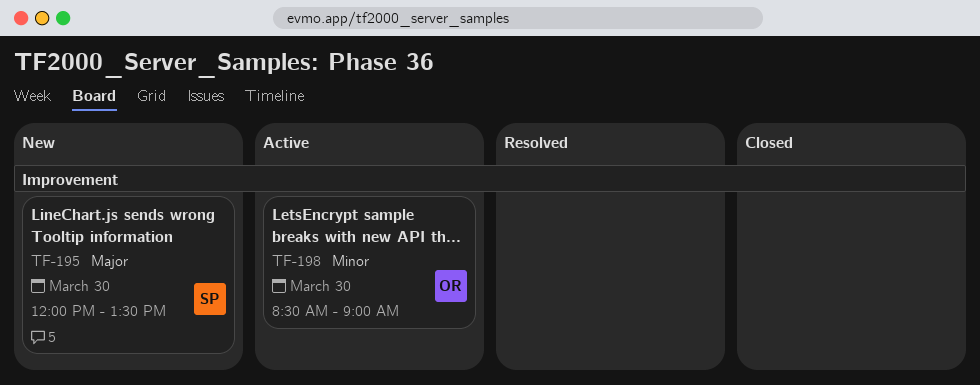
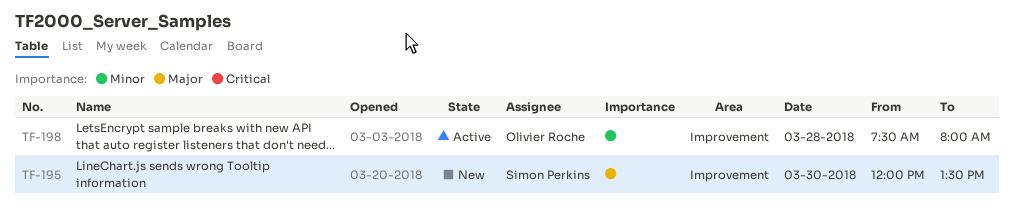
TF-198, day: Mar 30 -> Mar 28
TF-198, begins: 08:30 -> 07:30
TF-198, ends: 09:00 -> 08:00

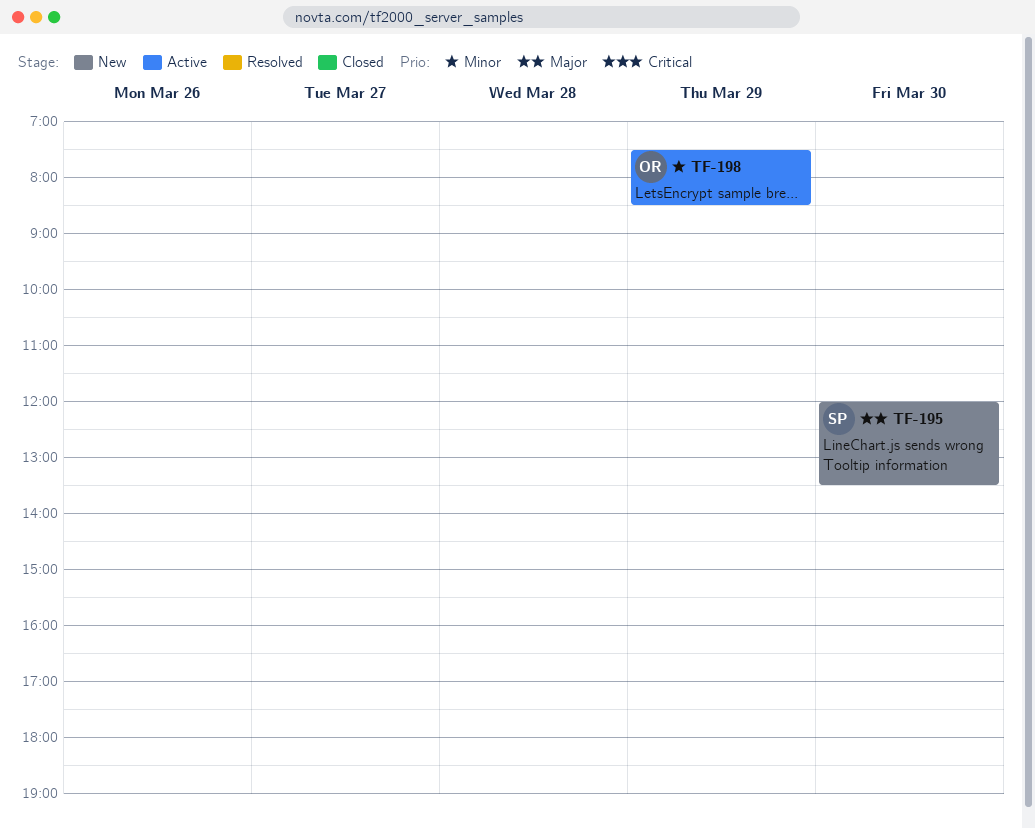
TF-198, day: Mar 28 -> Mar 29
TF-198, ends: 08:00 -> 08:30

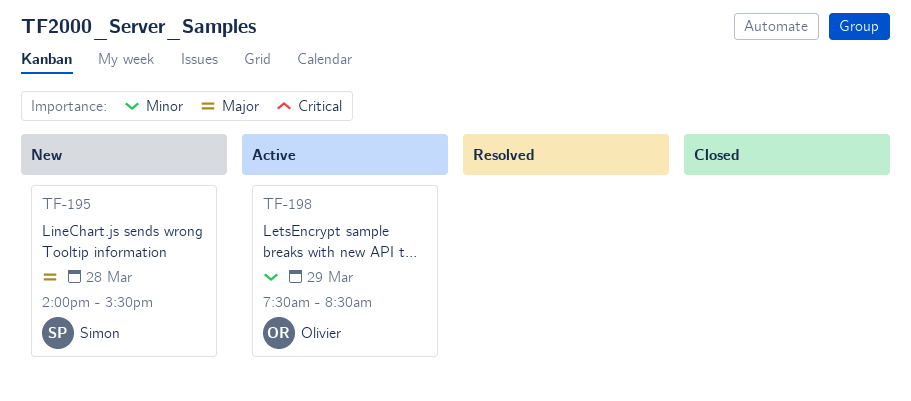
TF-195, day: Mar 30 -> Mar 28
TF-195, begins: 12:00 -> 14:00
TF-195, ends: 13:30 -> 15:30

